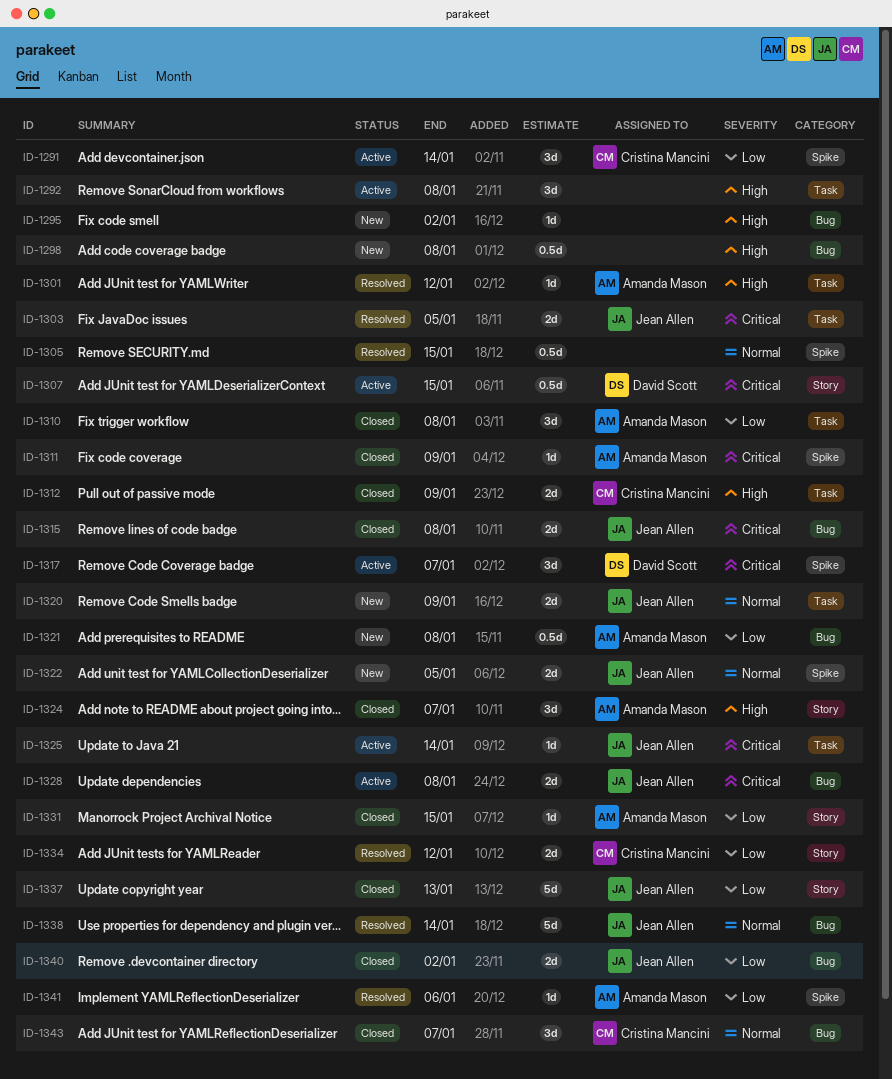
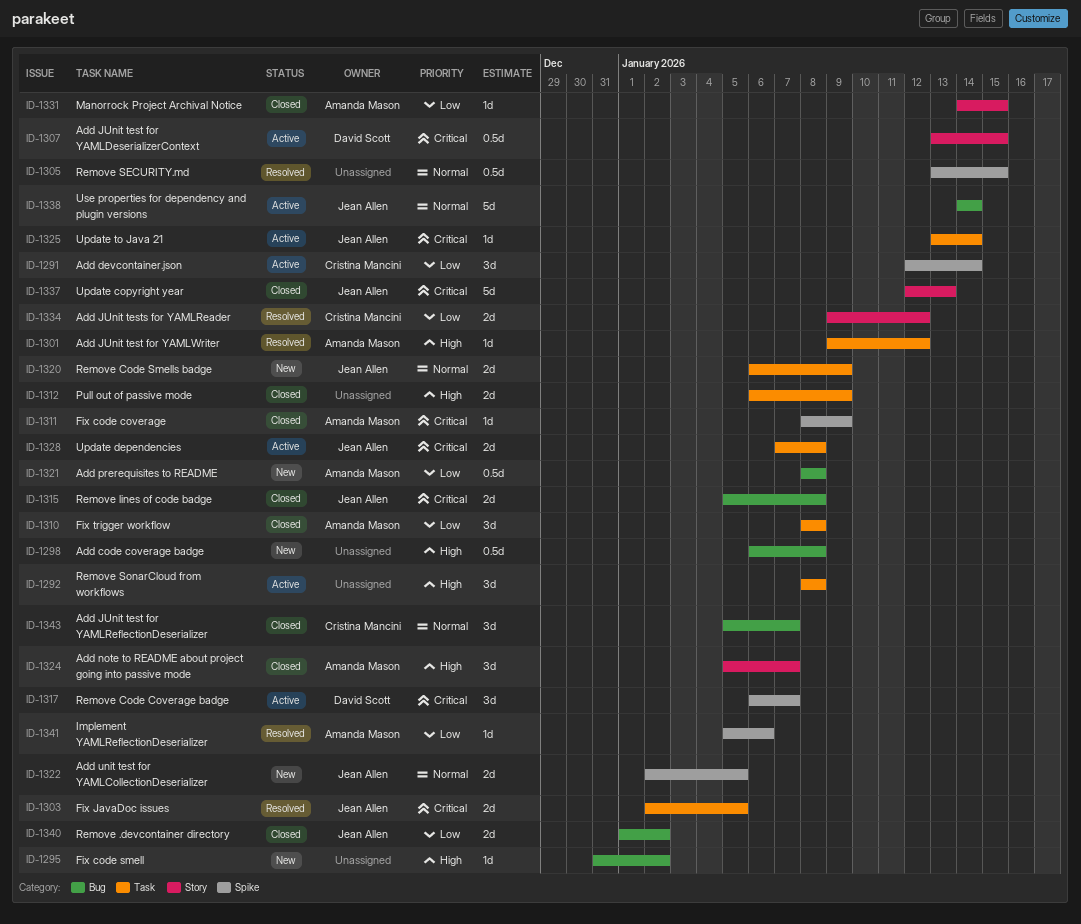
ID-1312, owner: Cristina Mancini -> none
ID-1328, label: Bug -> Task
ID-1337, priority: Low -> Critical
ID-1338, status: Resolved -> Active

